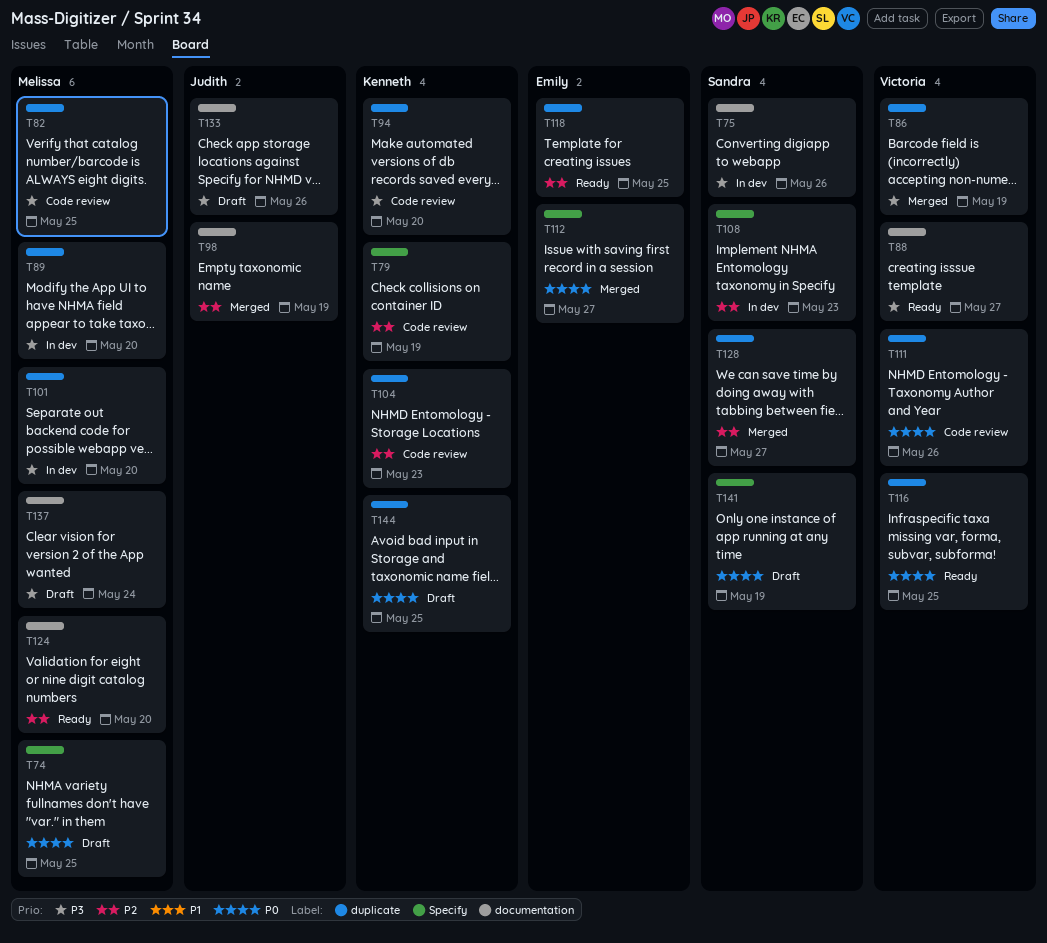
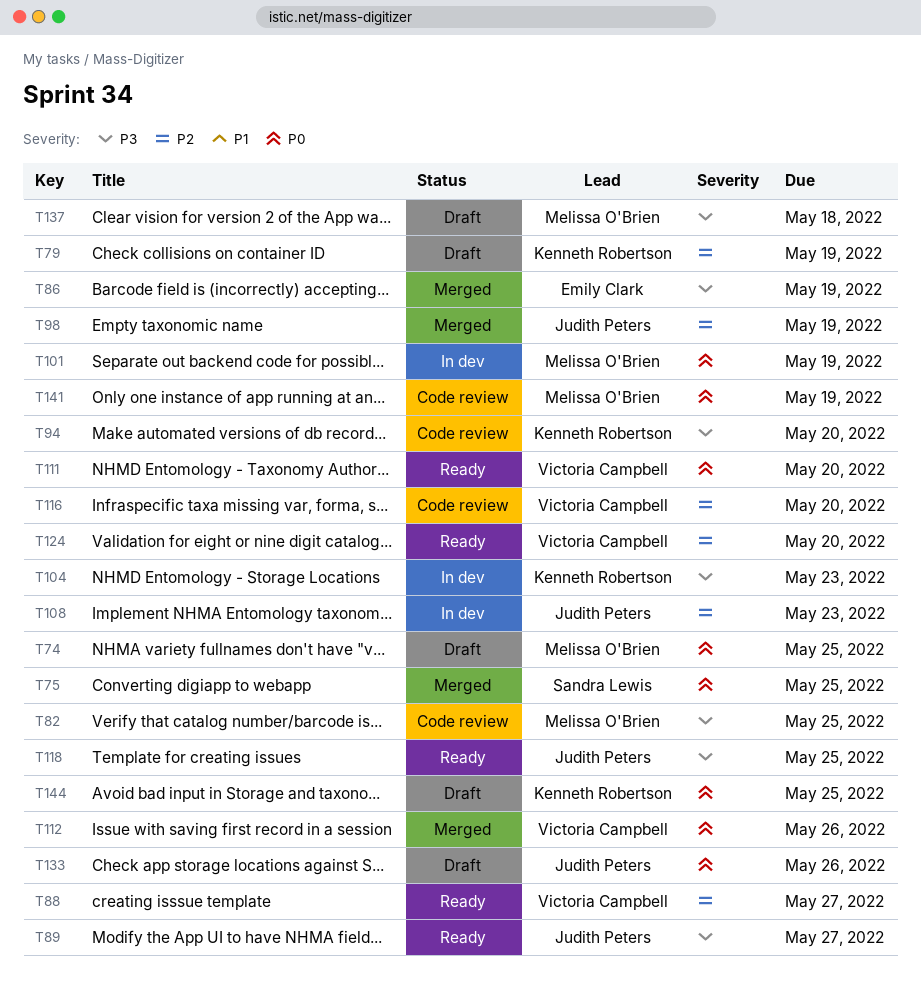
T75, status: In dev -> Merged
T75, priority: P3 -> P0
T75, due: May 26 -> May 25
T79, status: Code review -> Draft
T86, owner: Victoria Campbell -> Emily Clark
T88, priority: P3 -> P2
T89, status: In dev -> Ready
T89, owner: Melissa O'Brien -> Judith Peters
T89, due: May 20 -> May 27
T101, priority: P3 -> P0
T101, due: May 20 -> May 19
T104, status: Code review -> In dev
T104, priority: P2 -> P3
T108, owner: Sandra Lewis -> Judith Peters
T111, status: Code review -> Ready
T111, due: May 26 -> May 20
T112, owner: Emily Clark -> Victoria Campbell
T112, due: May 27 -> May 26
T116, status: Ready -> Code review
T116, priority: P0 -> P2
T116, due: May 25 -> May 20
T118, owner: Emily Clark -> Judith Peters
T118, priority: P2 -> P3
T124, owner: Melissa O'Brien -> Victoria Campbell
T128: present -> none
T133, priority: P3 -> P0
T137, due: May 24 -> May 18
T141, status: Draft -> Code review
T141, owner: Sandra Lewis -> Melissa O'Brien

